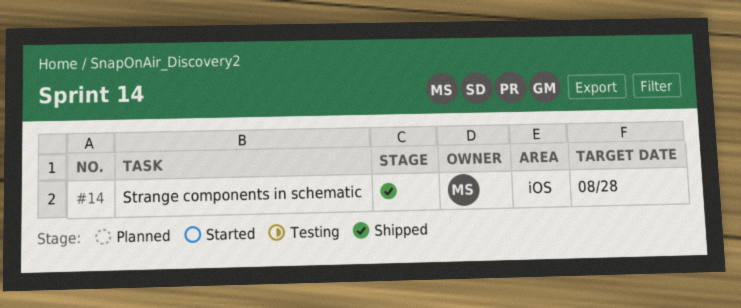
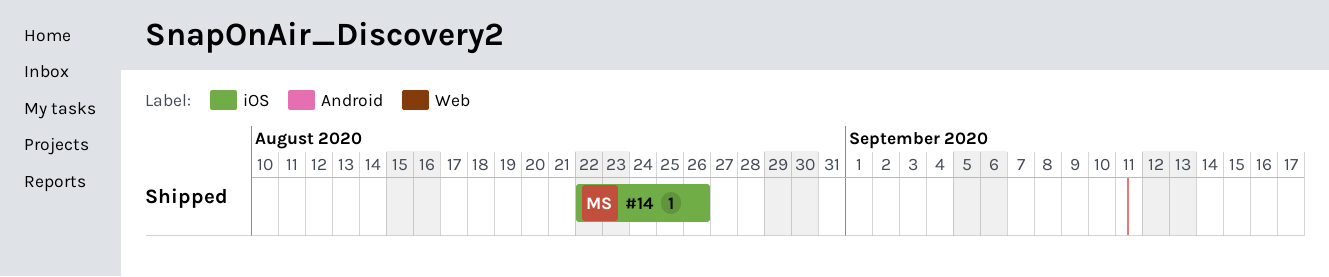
#14, due: Aug 28 -> Aug 26

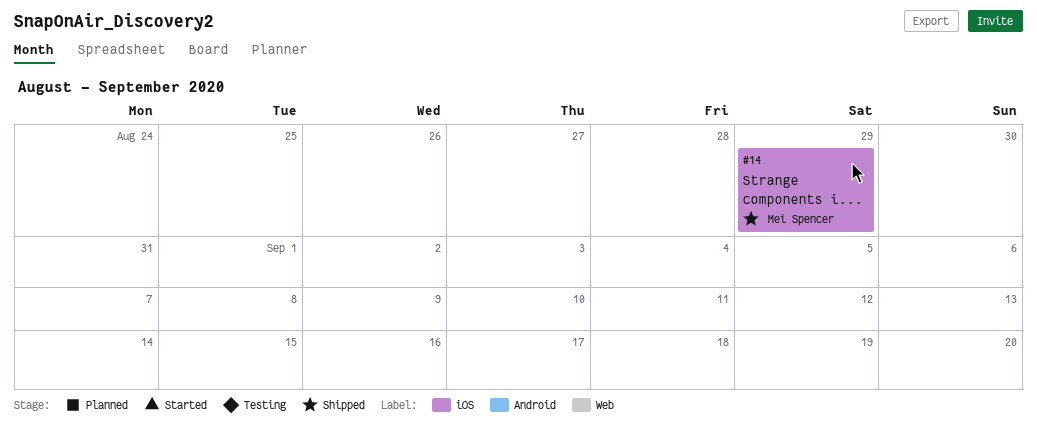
#14, due: Aug 26 -> Aug 29

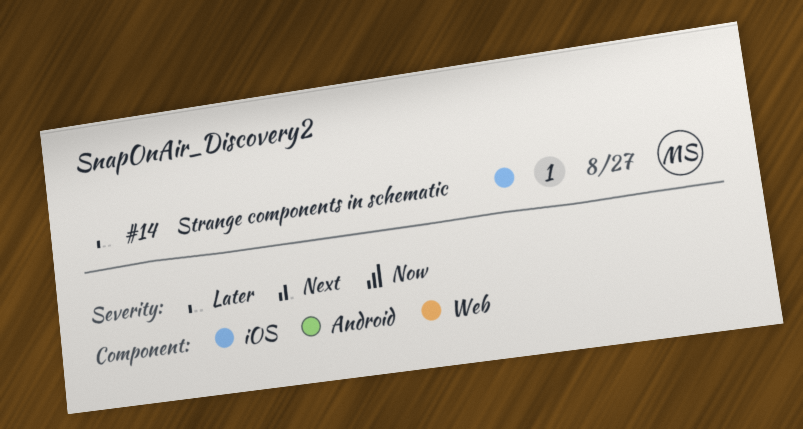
#14, due: Aug 29 -> Aug 27

